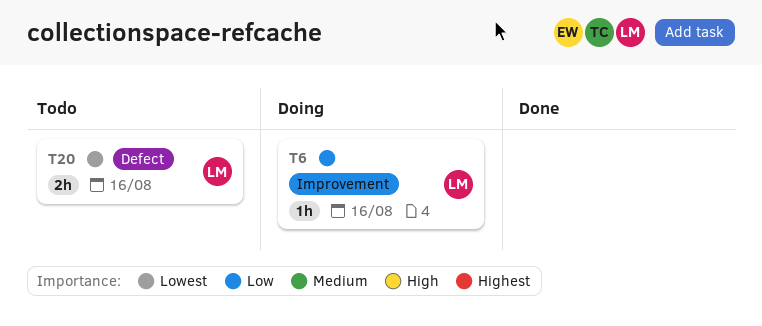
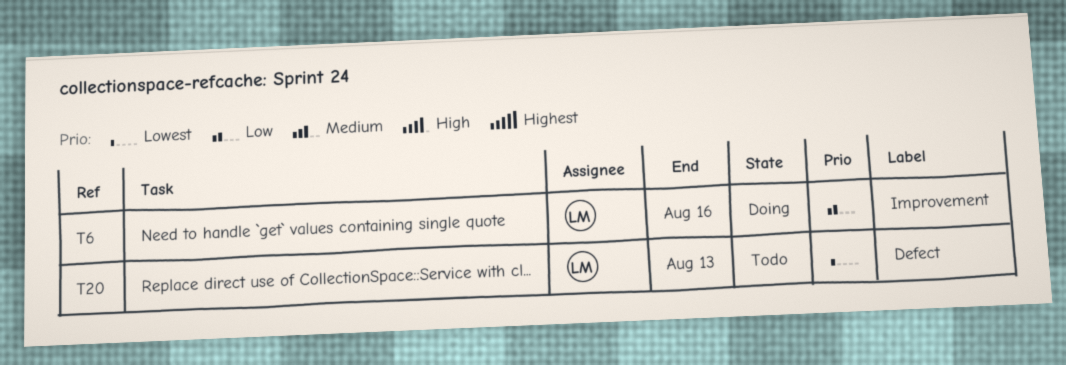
T20, due: Aug 16 -> Aug 13

